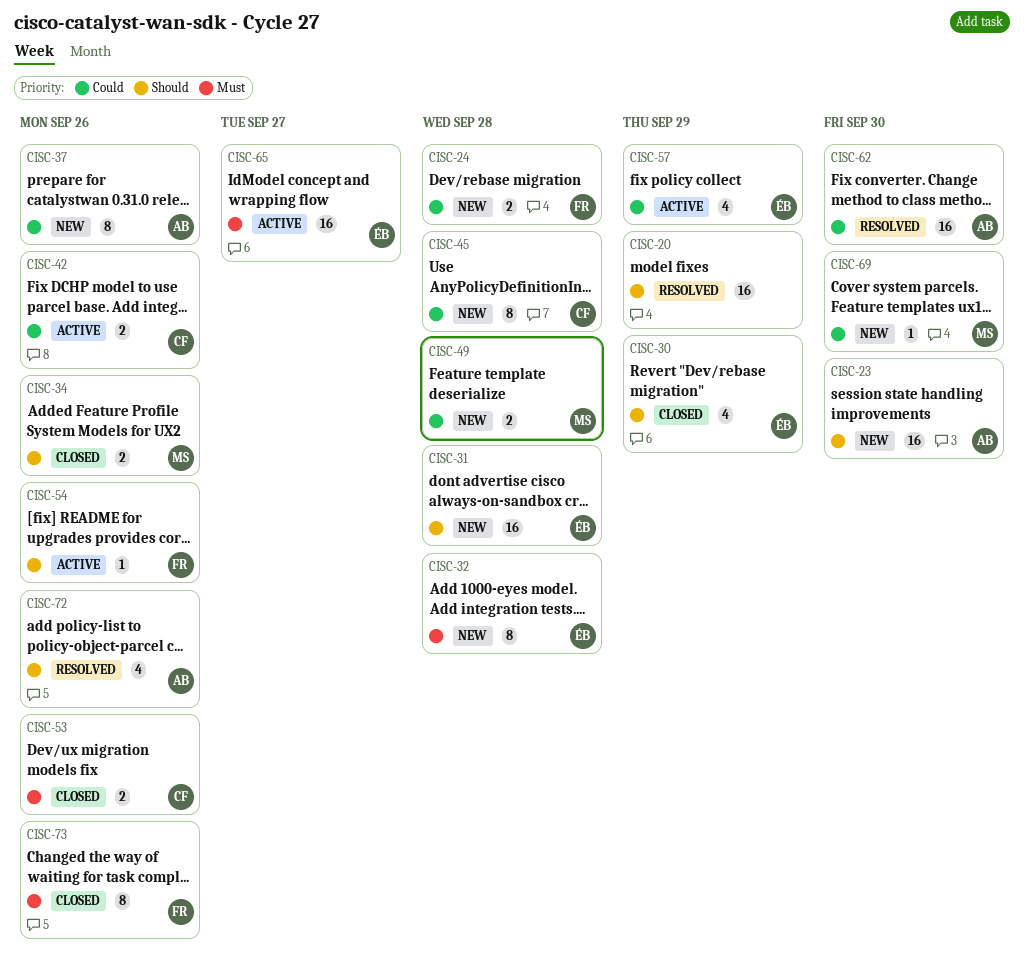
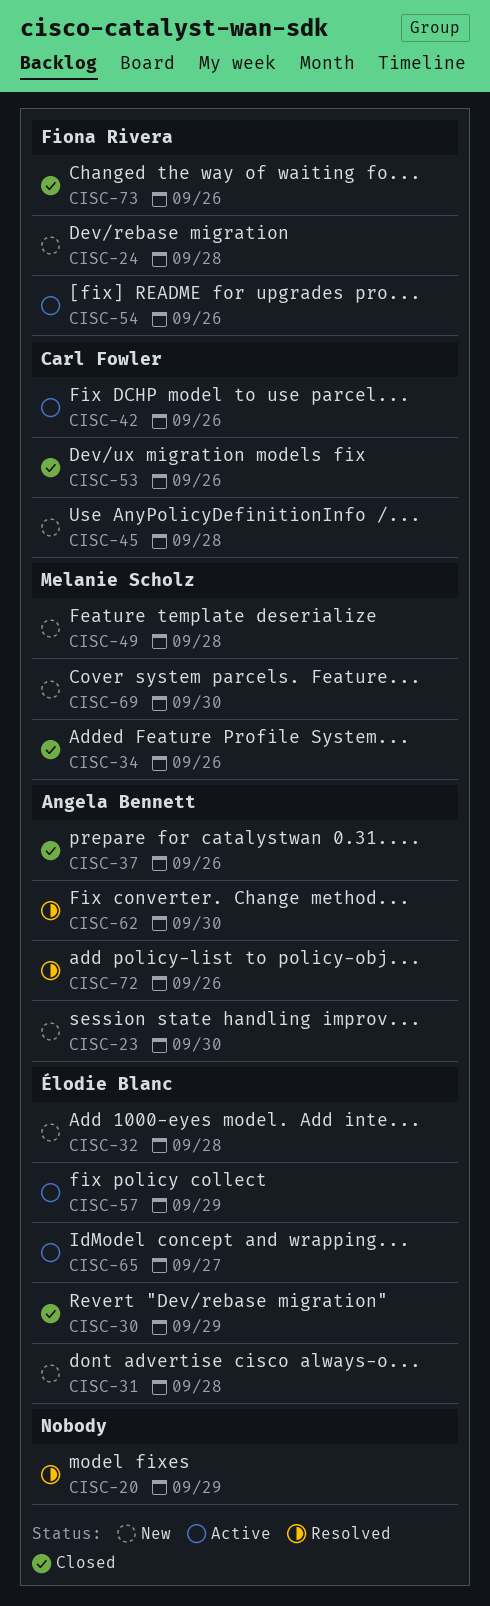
CISC-37, status: New -> Closed

